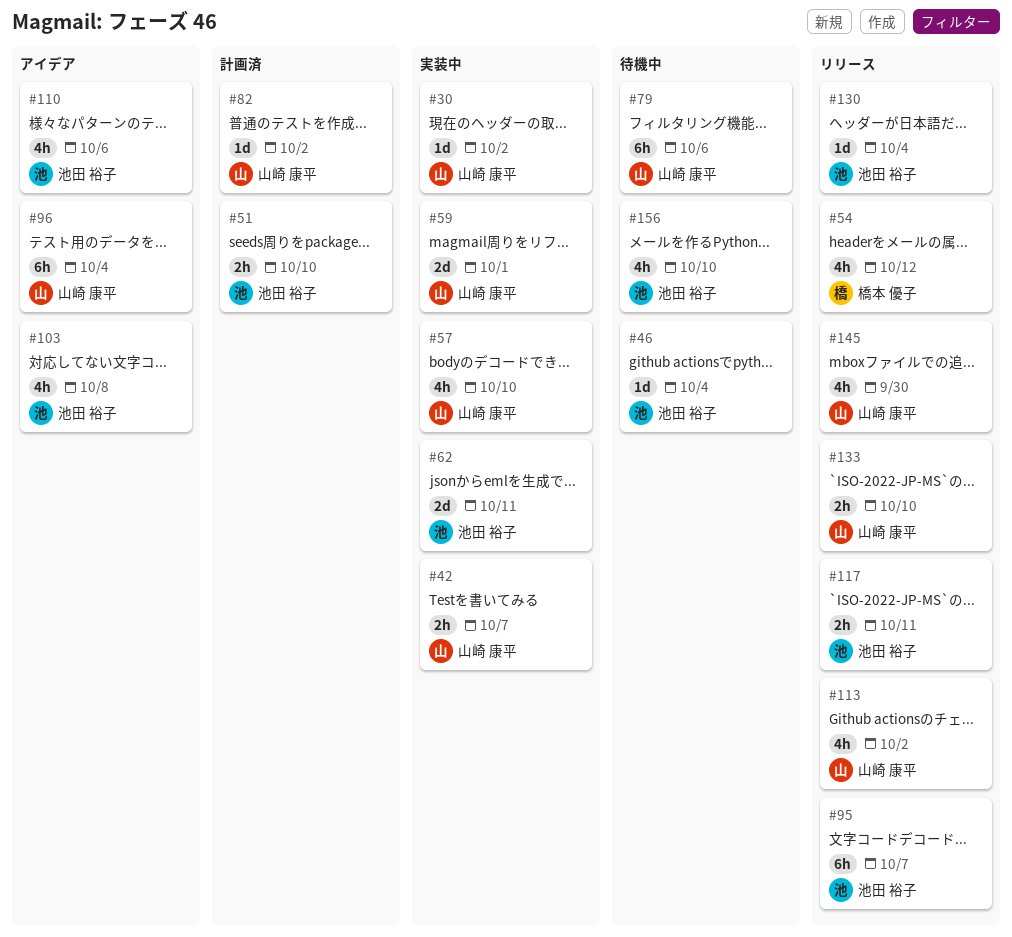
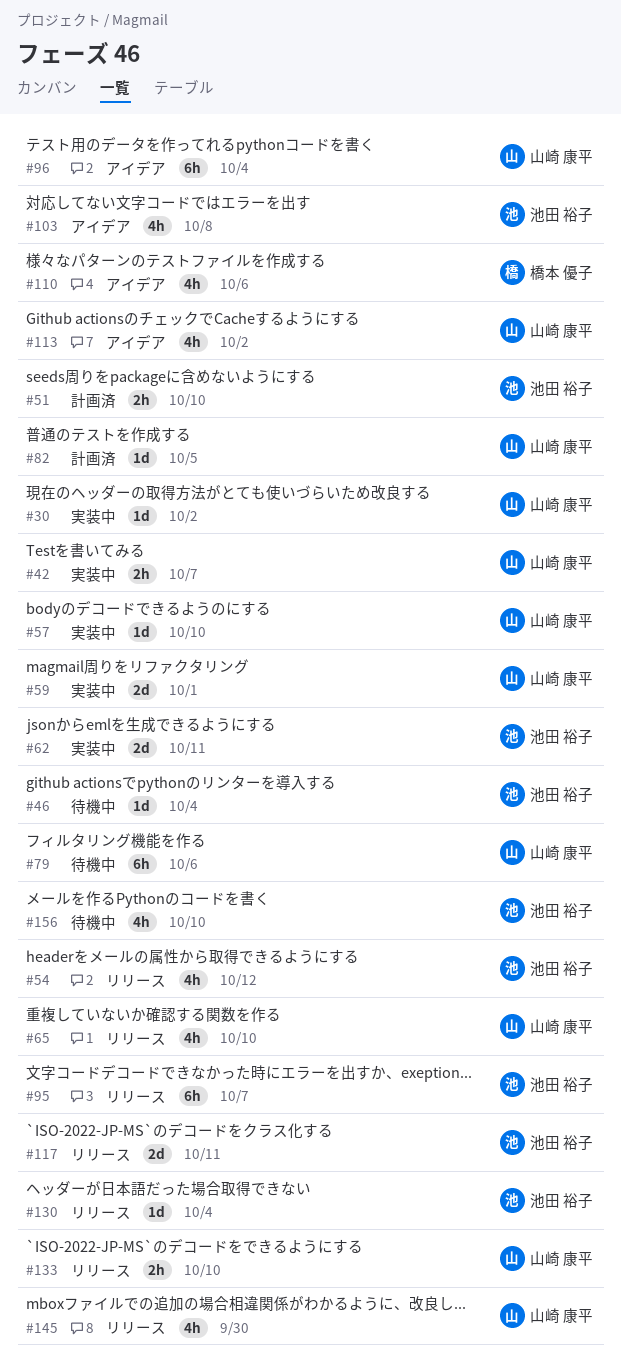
#54, owner: 橋本 優子 -> 池田 裕子
#57, estimate: 4h -> 1d
#65: none -> present
#82, due: Oct 2 -> Oct 5
#110, owner: 池田 裕子 -> 橋本 優子
#113, status: リリース -> アイデア
#117, estimate: 2h -> 2d

